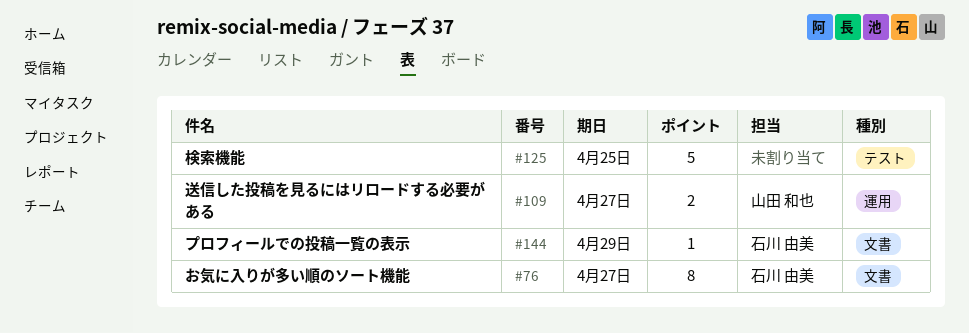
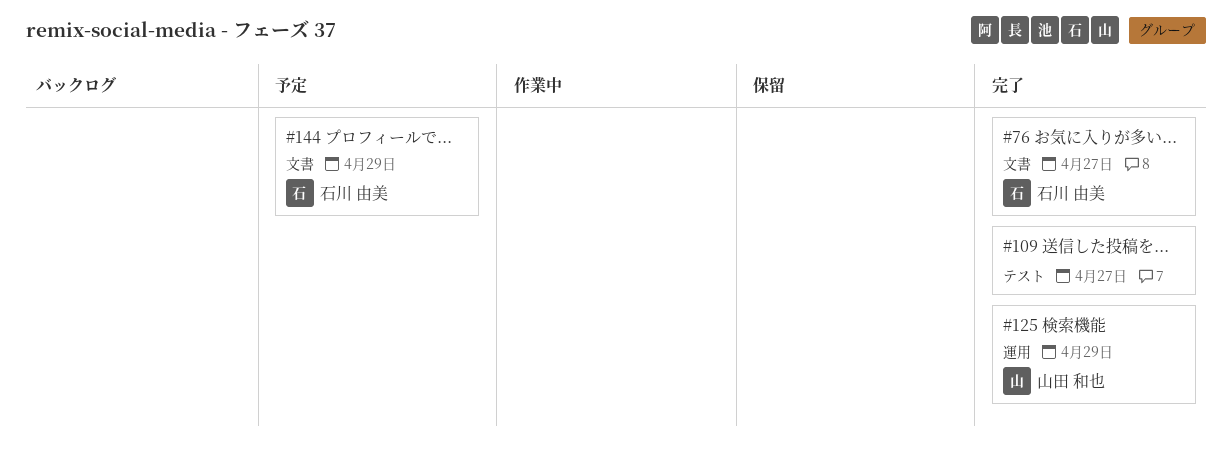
#109, owner: 山田 和也 -> none
#109, label: 運用 -> テスト
#125, owner: none -> 山田 和也
#125, label: テスト -> 運用
#125, due: Apr 25 -> Apr 29

